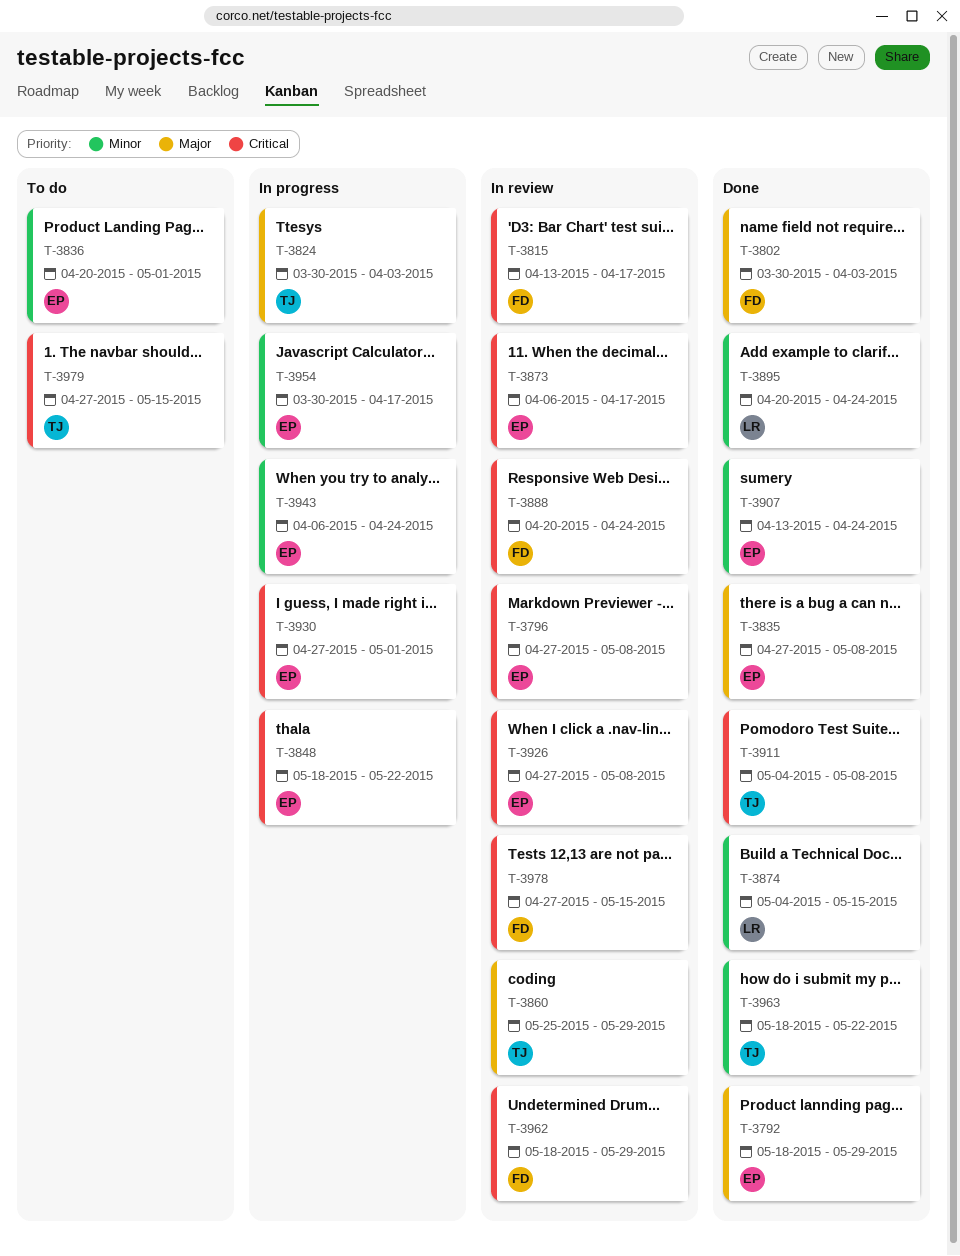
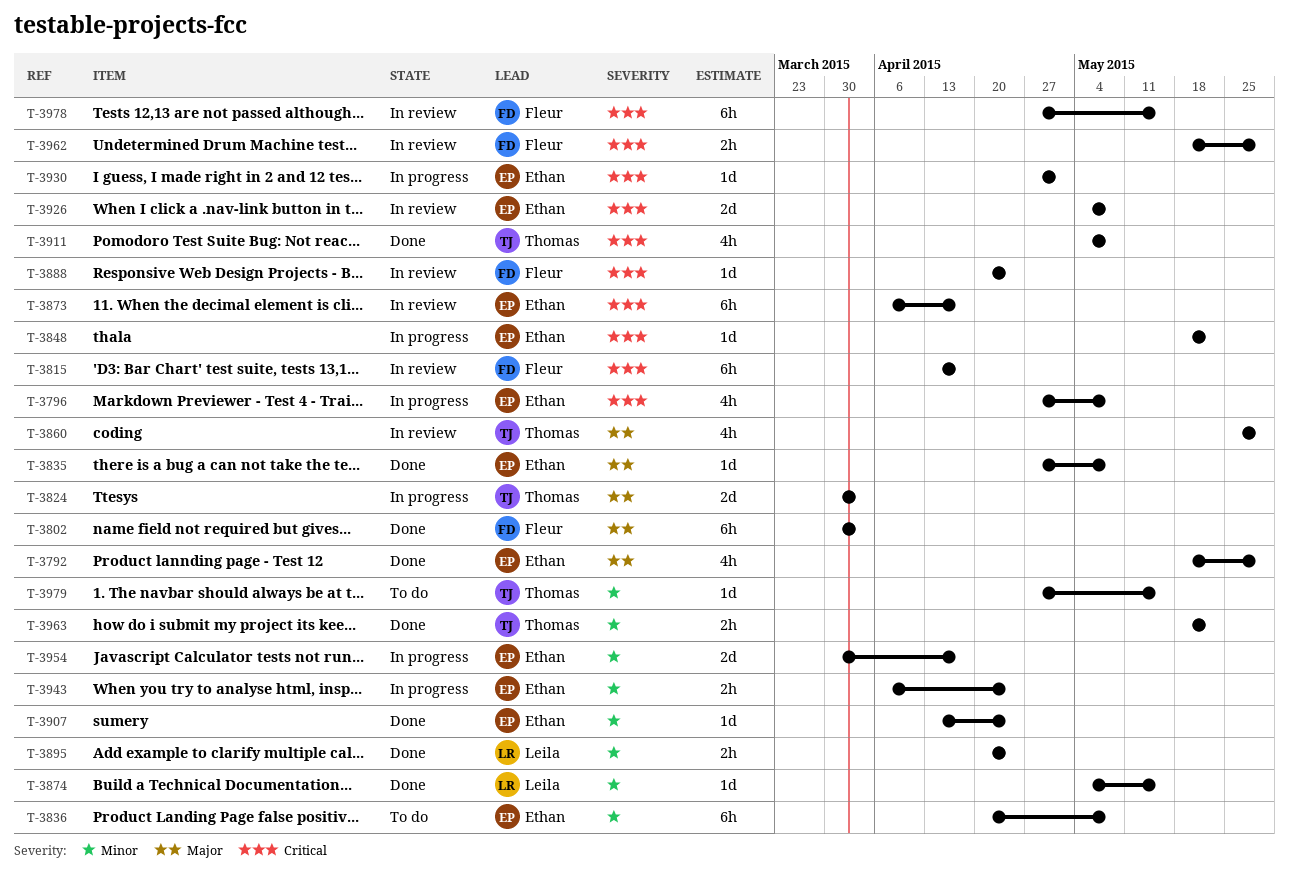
T-3796, status: In review -> In progress
T-3836, due: May 1 -> May 8
T-3926, start: Apr 27 -> May 4
T-3979, priority: Critical -> Minor

